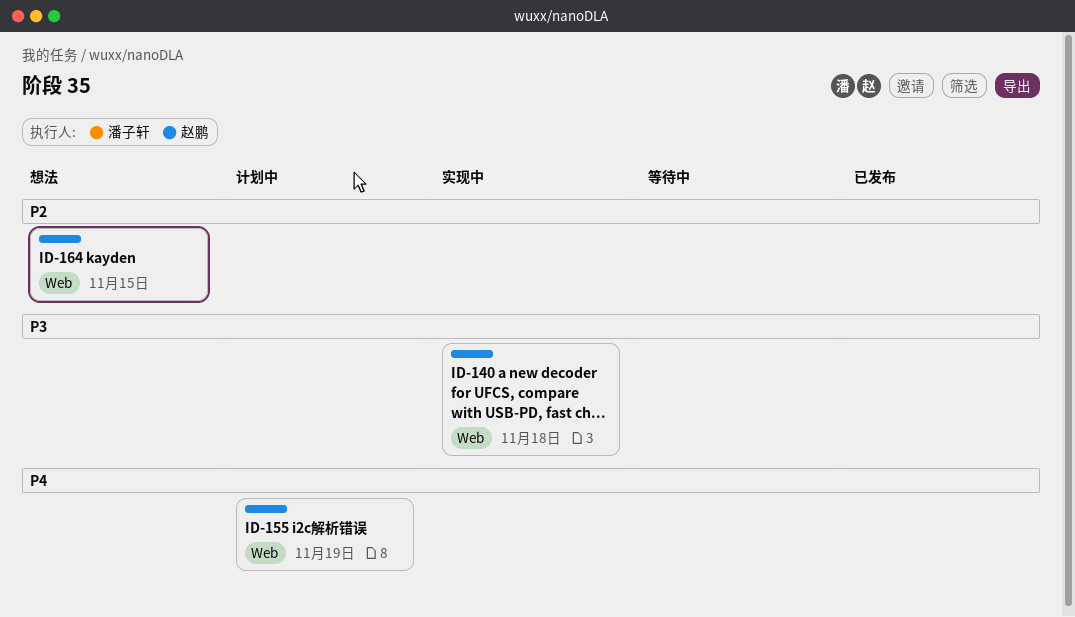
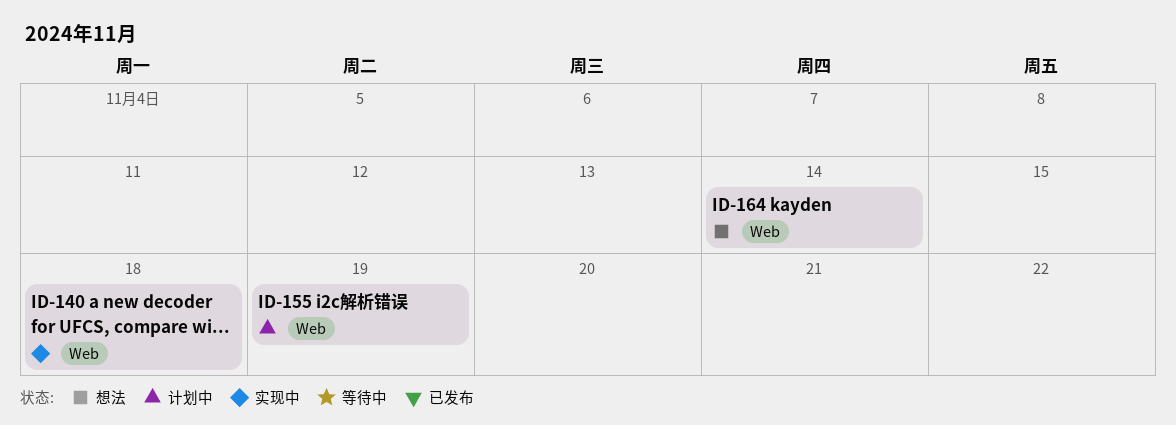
ID-164, due: Nov 15 -> Nov 14

